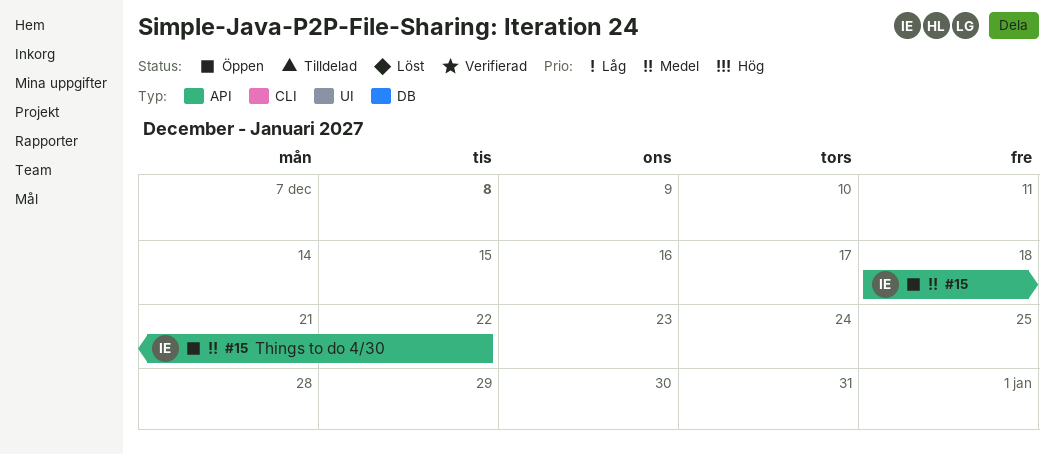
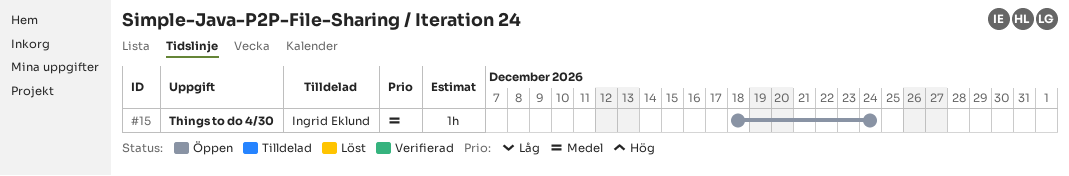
#15, due: Dec 22 -> Dec 24

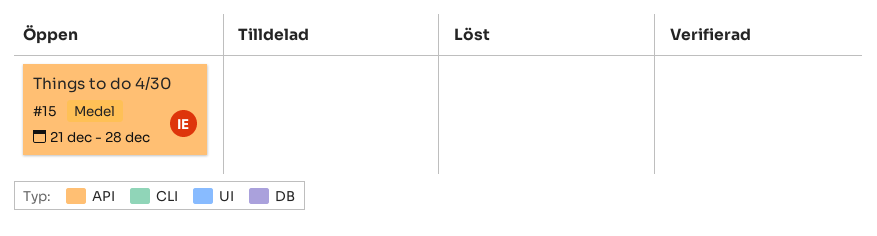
#15, start: Dec 18 -> Dec 21
#15, due: Dec 24 -> Dec 28

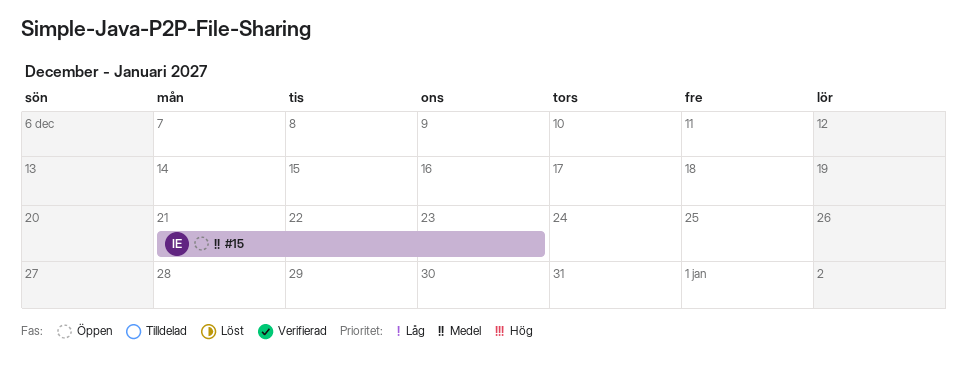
#15, due: Dec 28 -> Dec 23

